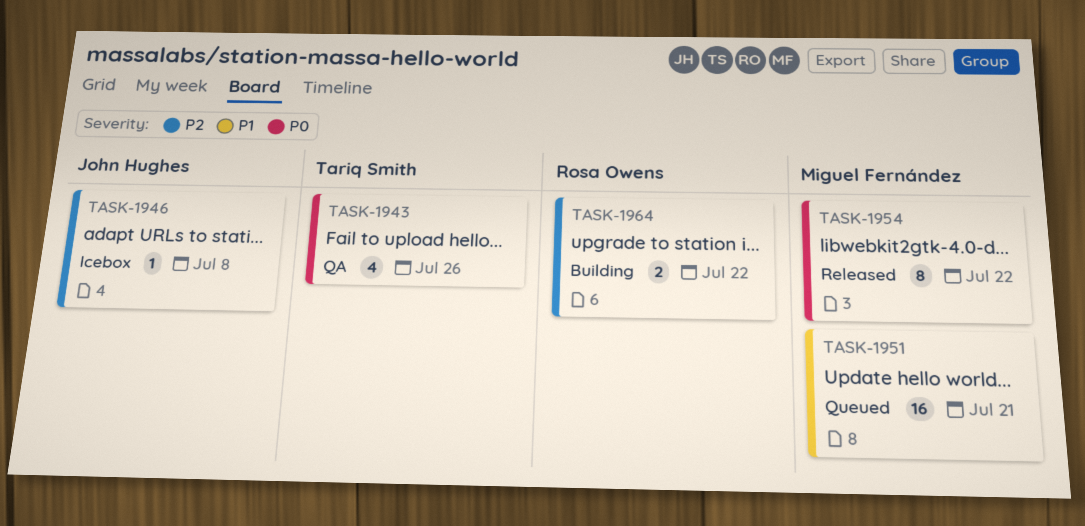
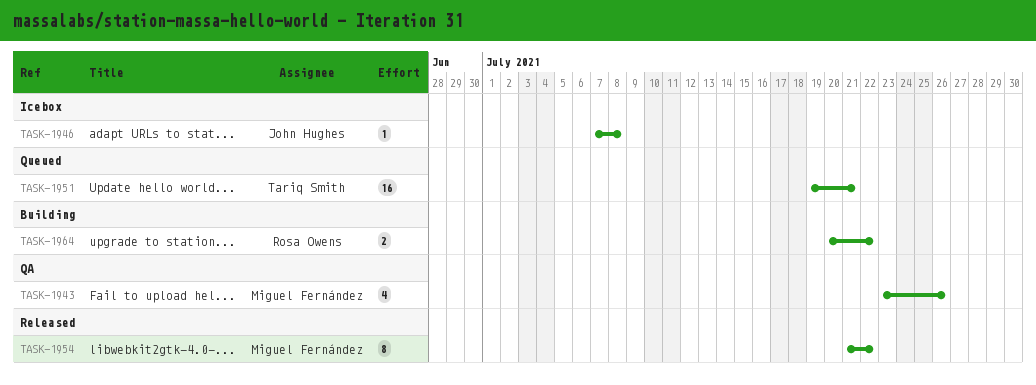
TASK-1943, owner: Tariq Smith -> Miguel Fernández
TASK-1951, owner: Miguel Fernández -> Tariq Smith

